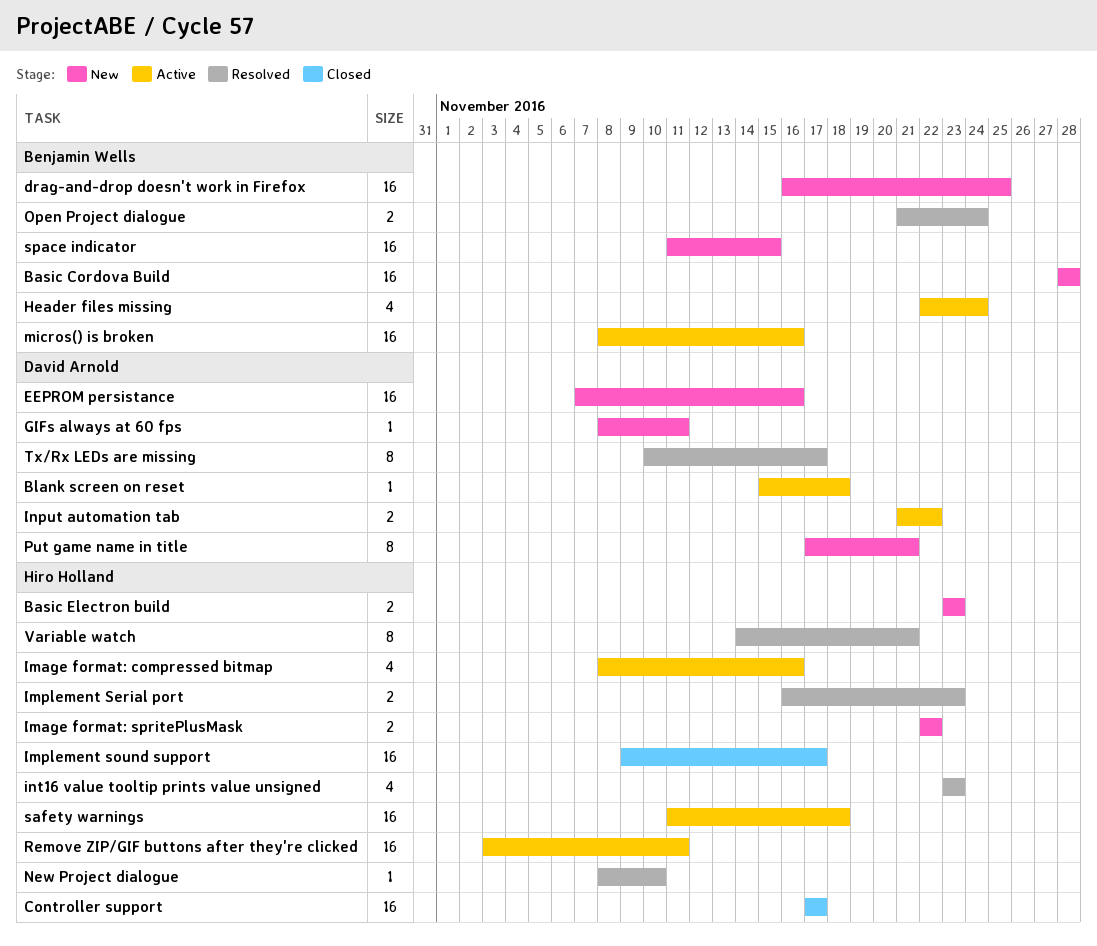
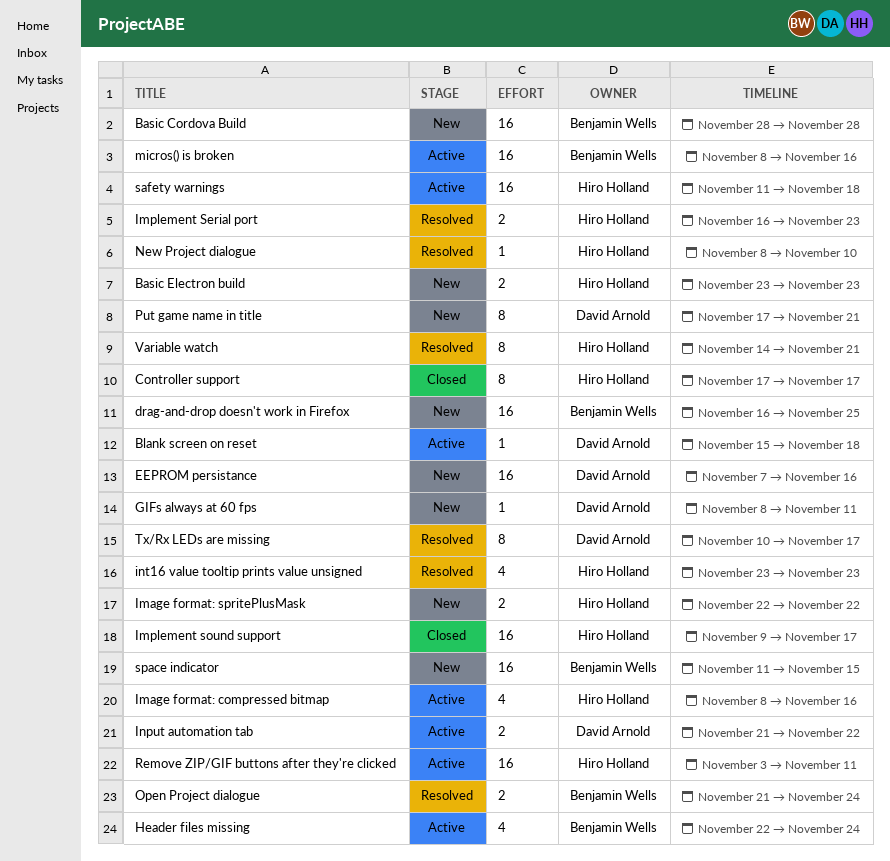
Controller support, estimate: 16 -> 8

